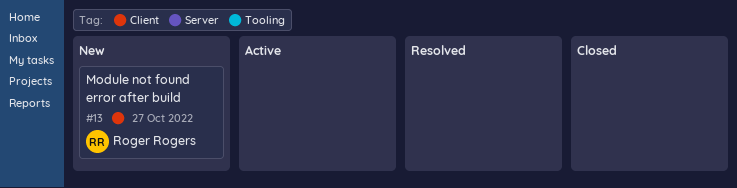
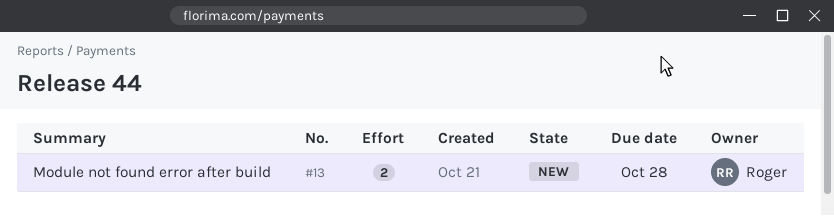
#13, due: Oct 27 -> Oct 28

